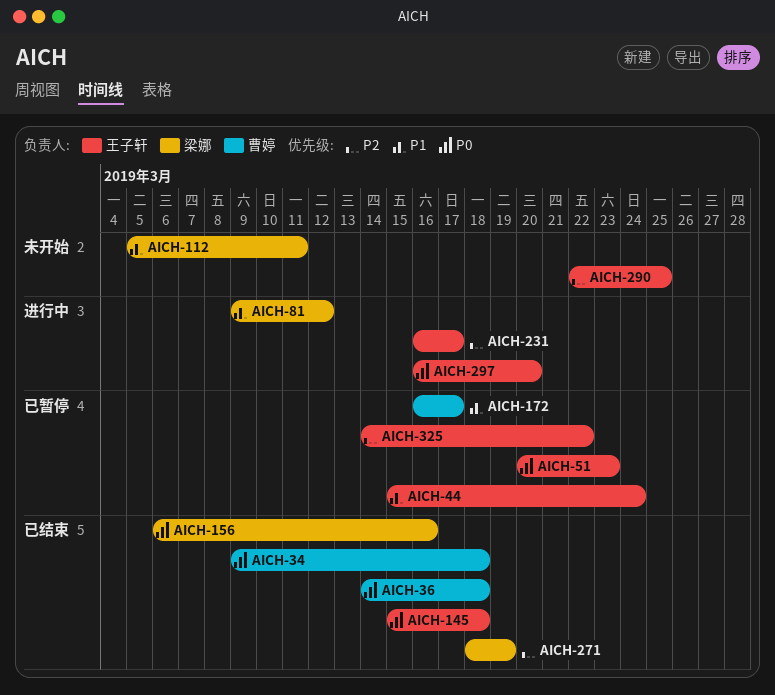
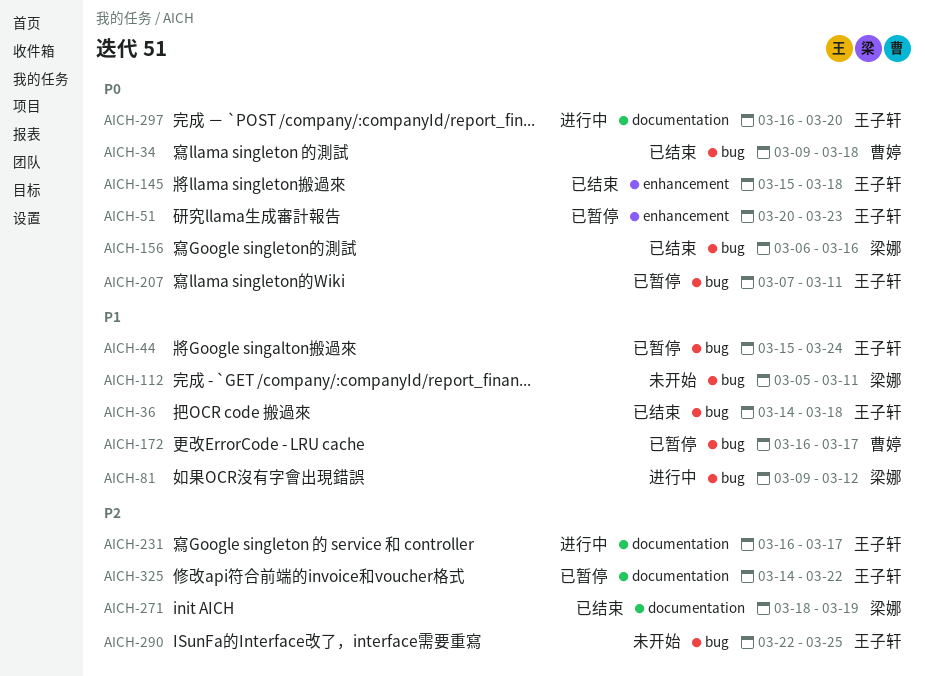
AICH-36, owner: 曹婷 -> 王子轩
AICH-36, priority: P0 -> P1
AICH-207: none -> present

